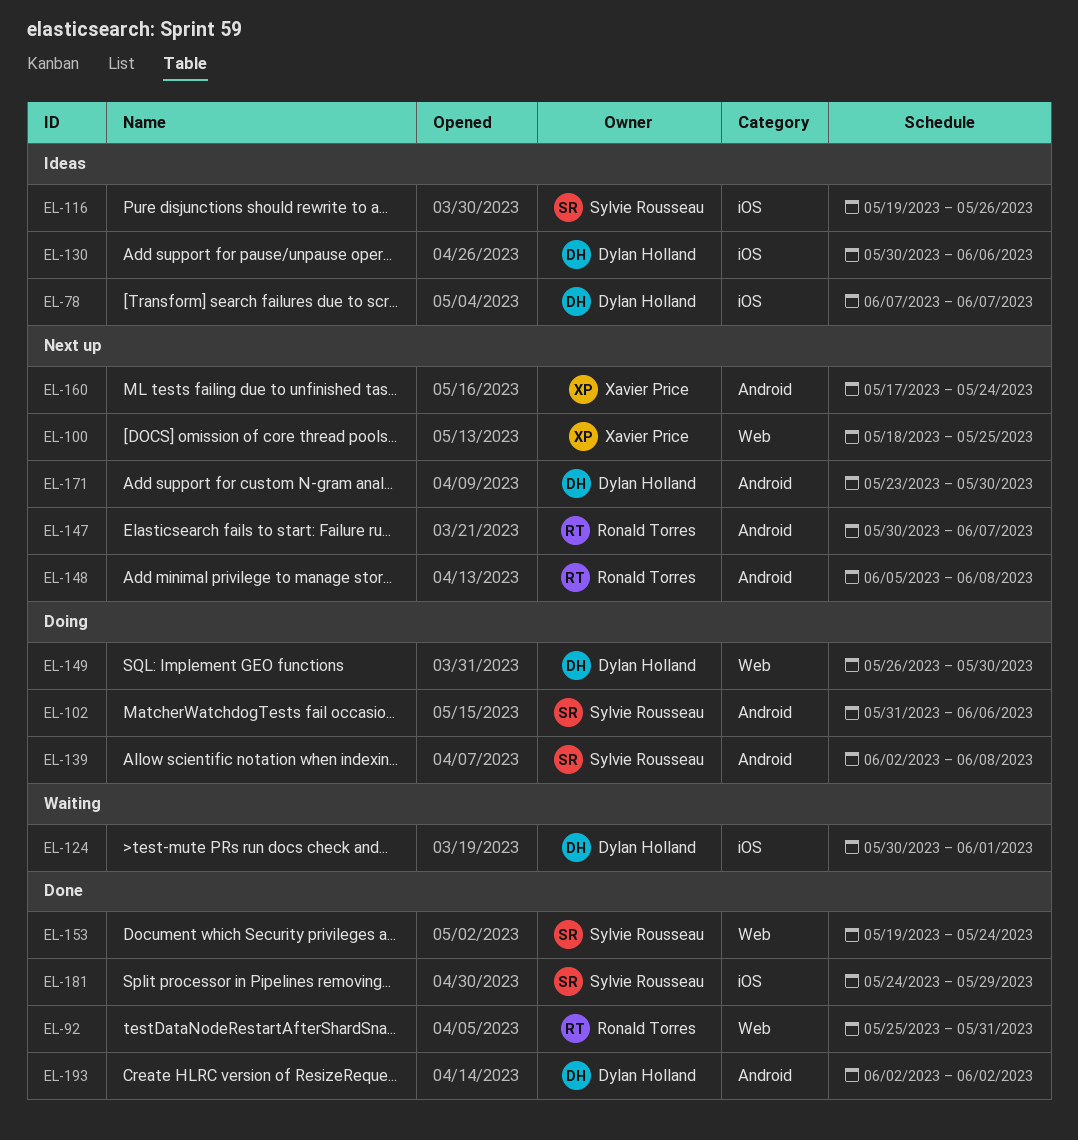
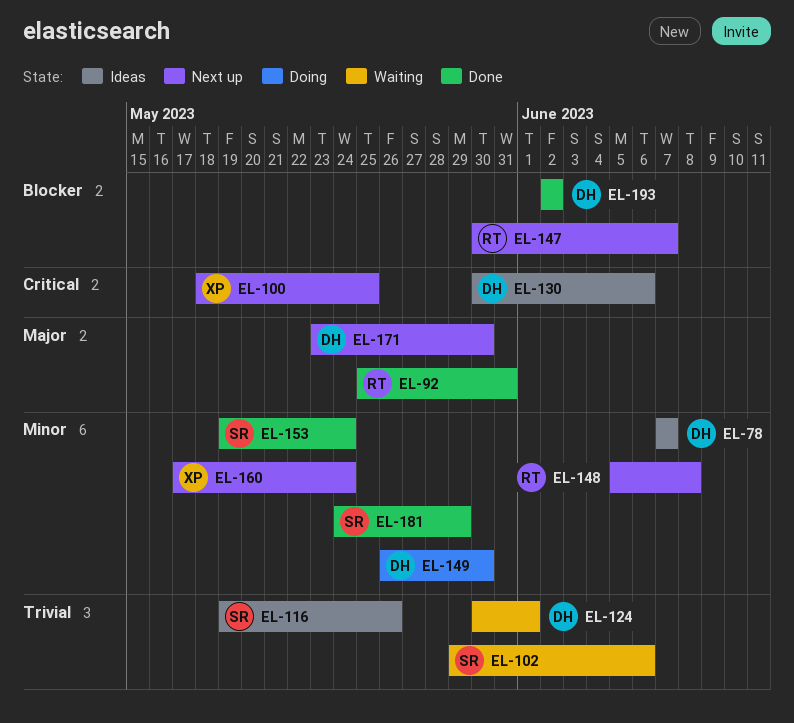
EL-102, status: Doing -> Waiting
EL-102, start: May 31 -> May 29
EL-139: present -> none

